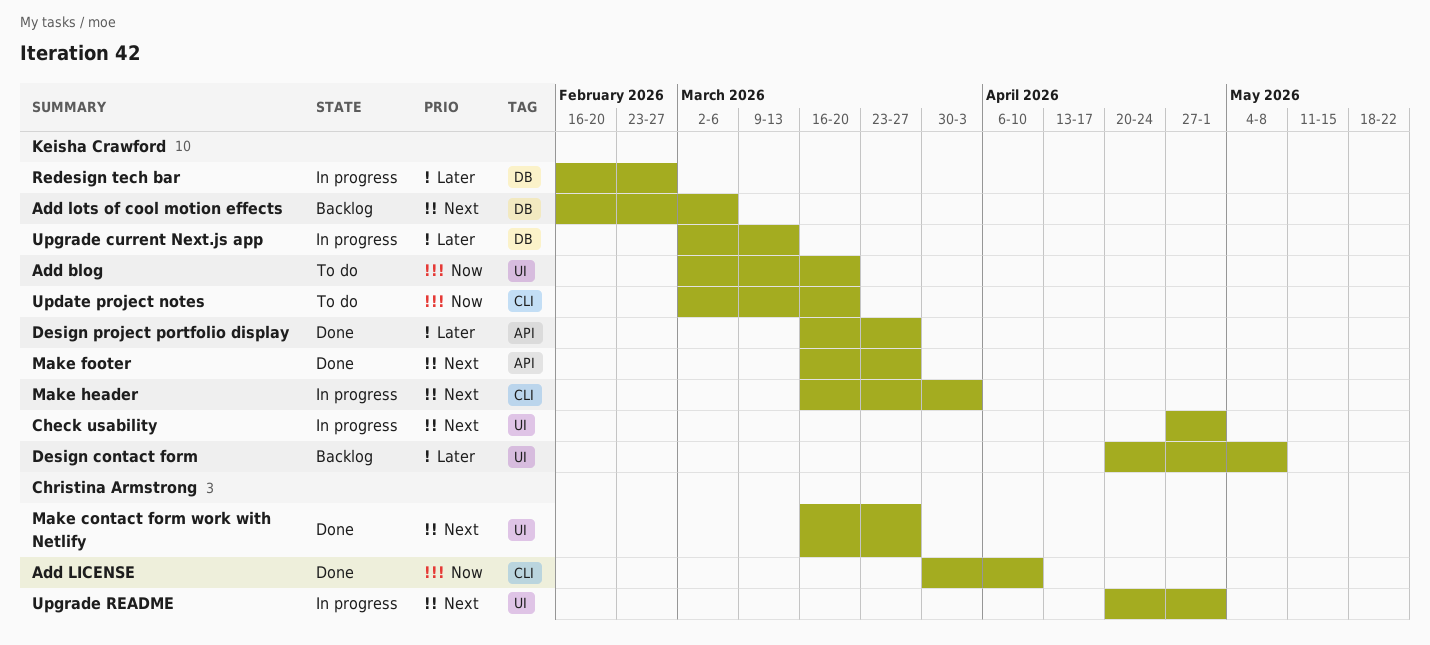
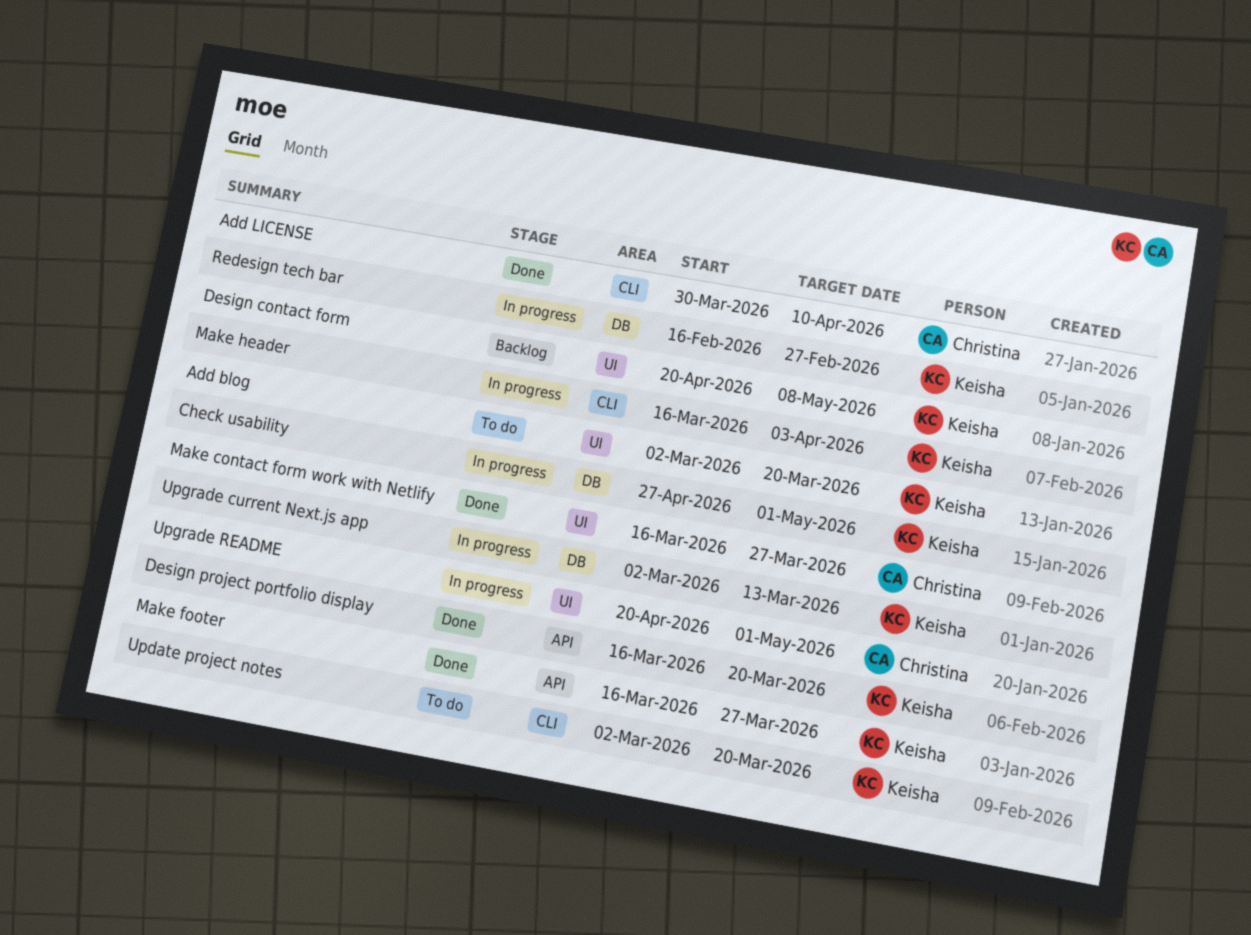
Add lots of cool motion effects: present -> none
Check usability, label: UI -> DB
Design project portfolio display, due: Mar 27 -> Mar 20

